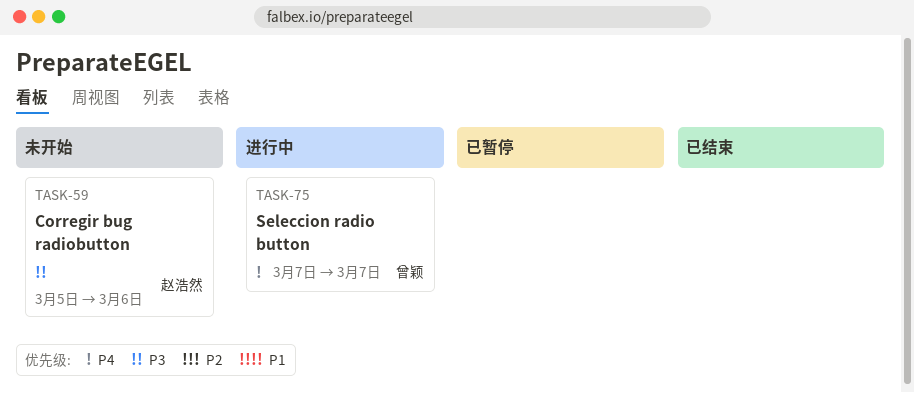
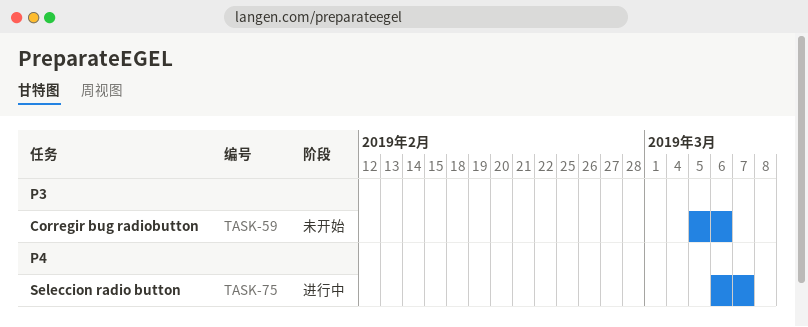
TASK-75, start: Mar 7 -> Mar 6

